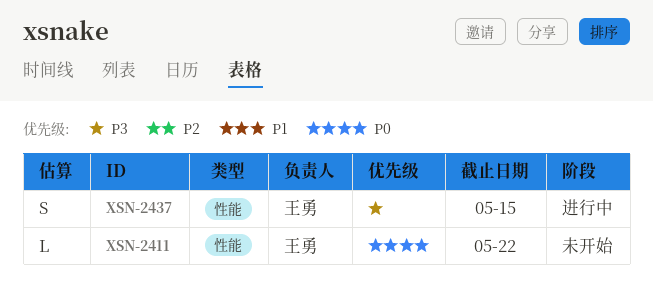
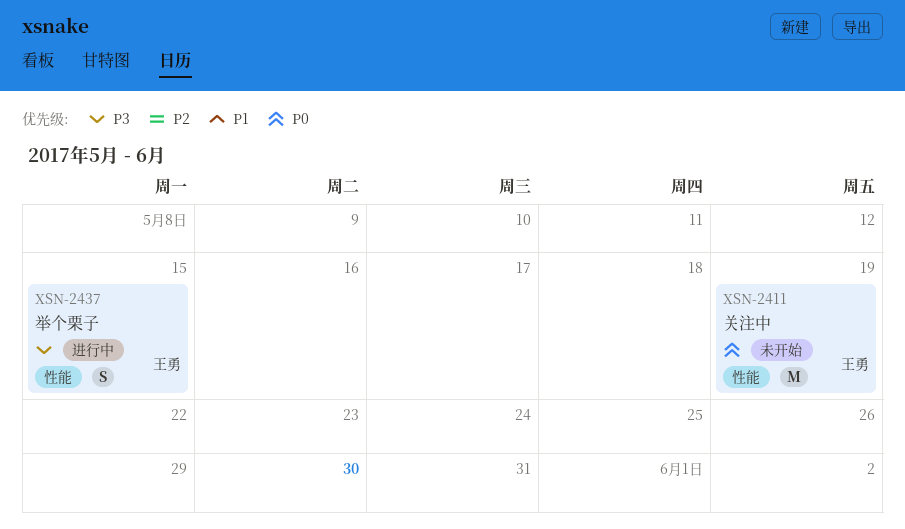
XSN-2411, estimate: L -> M
XSN-2411, due: May 22 -> May 19

